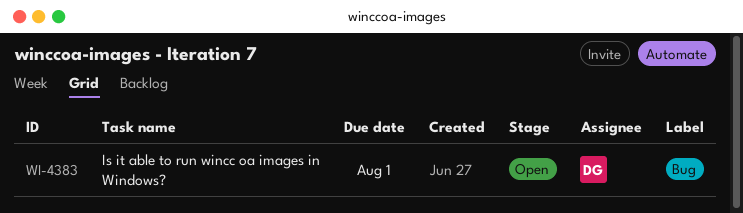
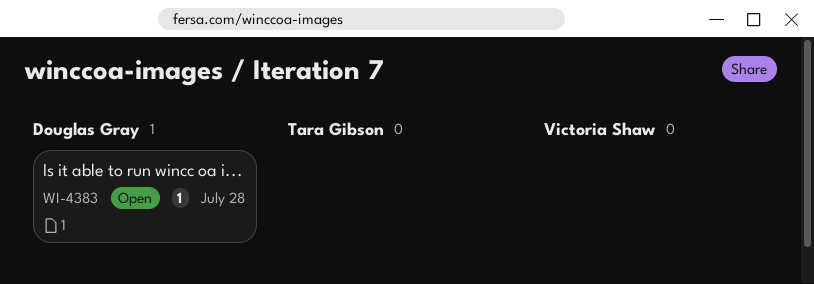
WI-4383, due: Aug 1 -> Jul 28

